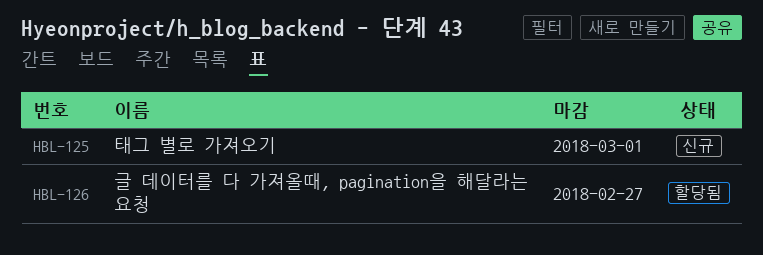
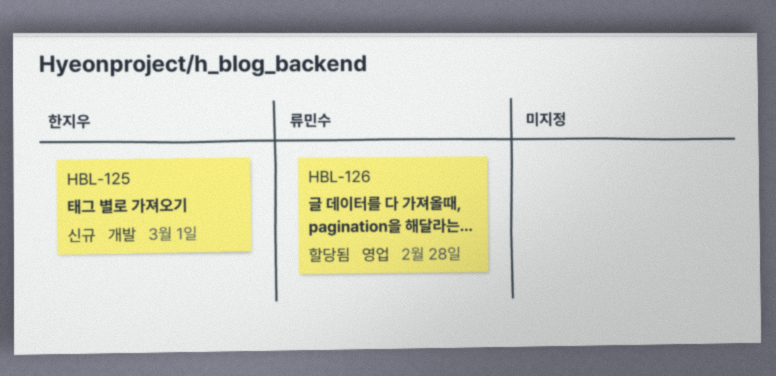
HBL-126, due: Feb 27 -> Feb 28

